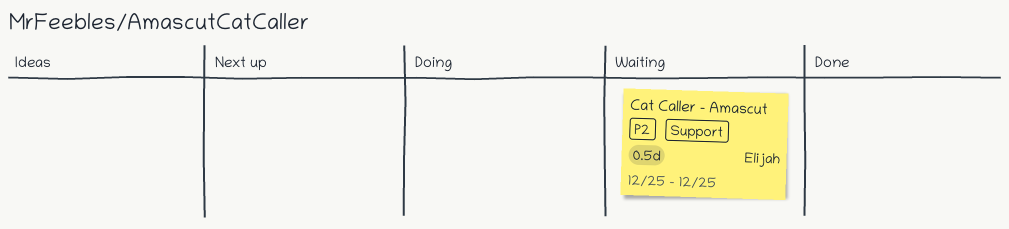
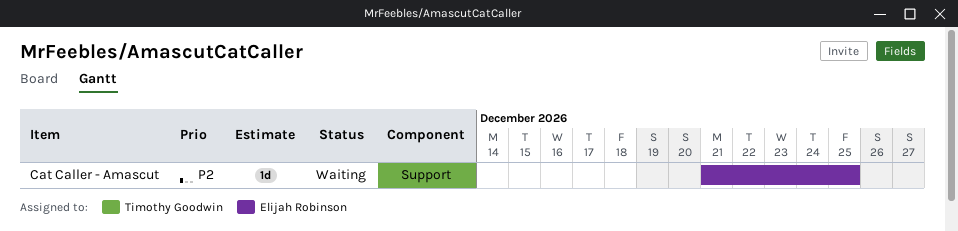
Cat Caller - Amascut, estimate: 0.5d -> 1d
Cat Caller - Amascut, start: Dec 25 -> Dec 21

